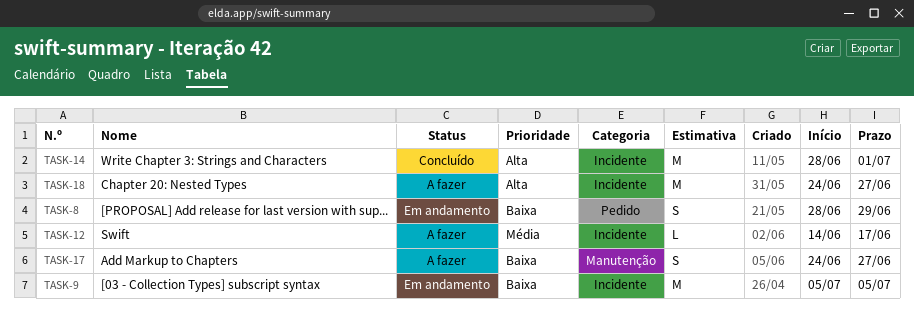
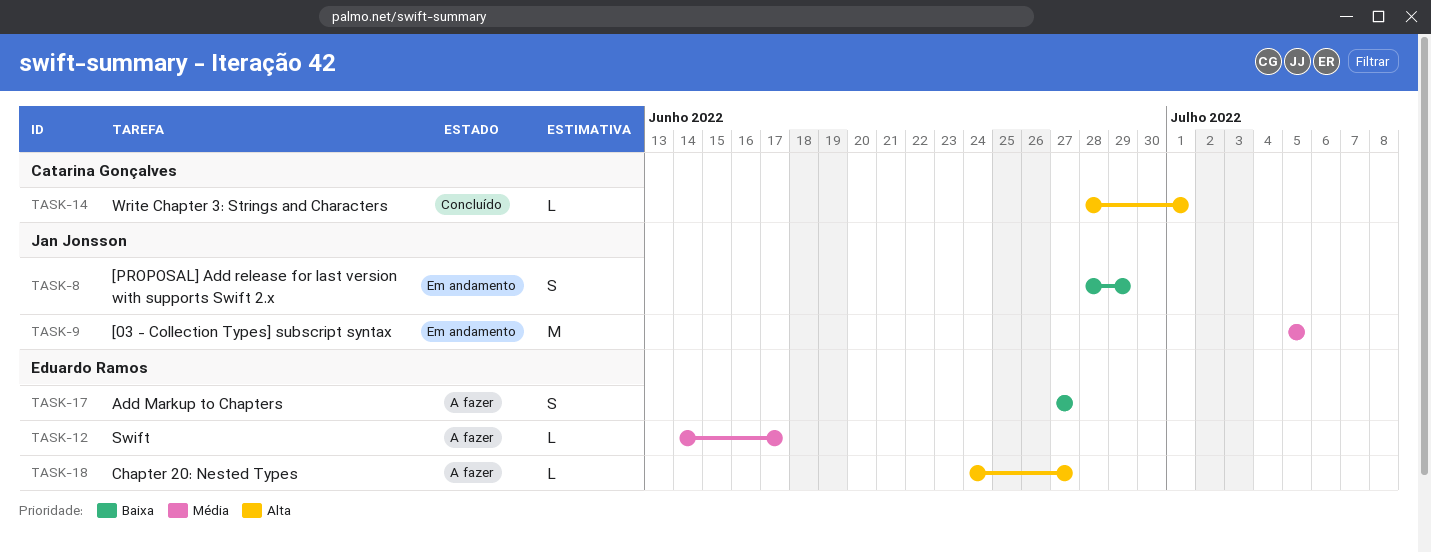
TASK-9, priority: Baixa -> Média
TASK-14, estimate: M -> L
TASK-17, start: Jun 24 -> Jun 27
TASK-18, estimate: M -> L

